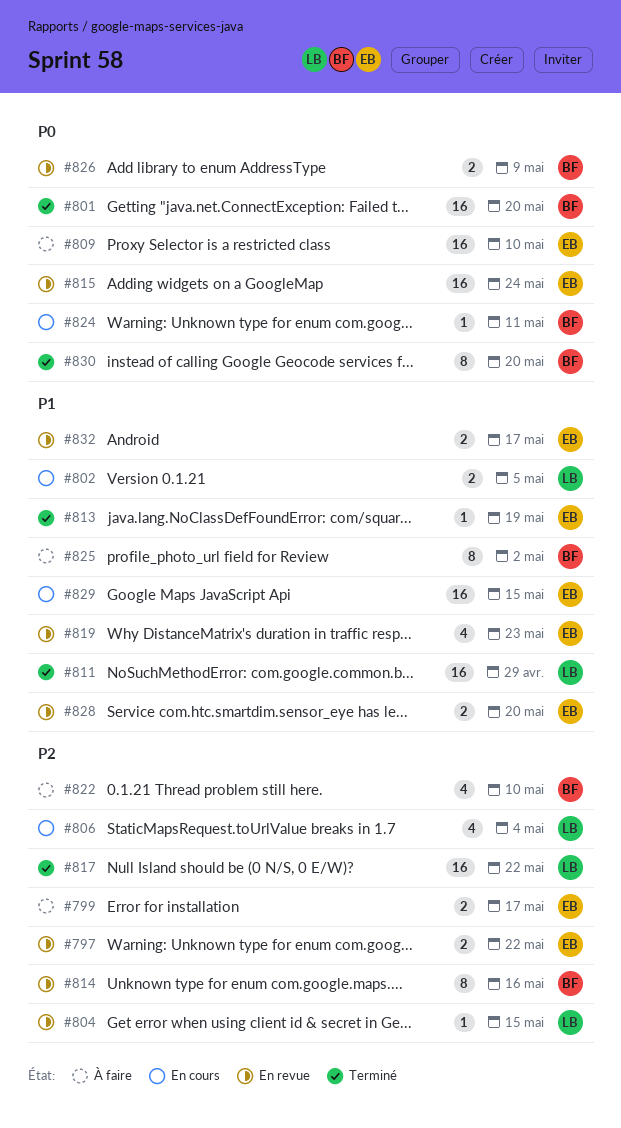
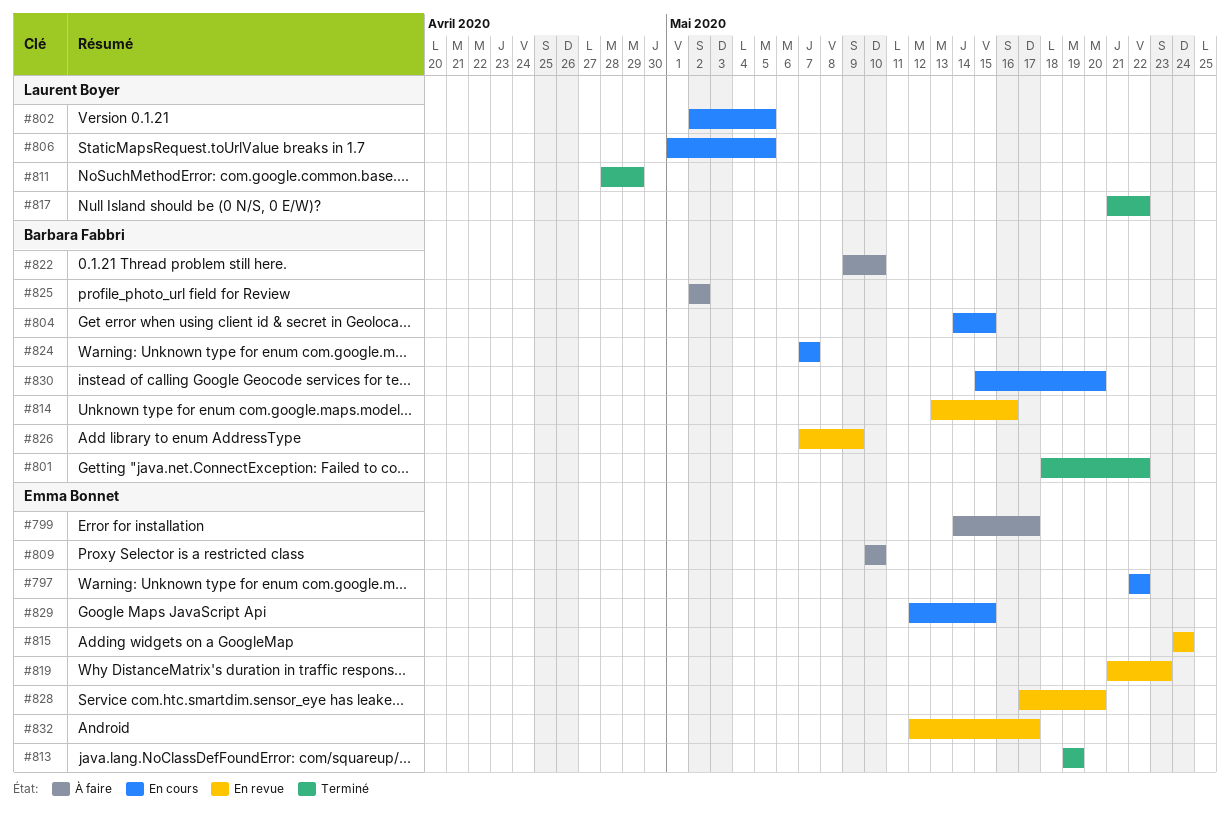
#797, status: En revue -> En cours
#801, due: May 20 -> May 22
#804, status: En revue -> En cours
#804, owner: Laurent Boyer -> Barbara Fabbri
#806, due: May 4 -> May 5
#824, due: May 11 -> May 7
#830, status: Terminé -> En cours

